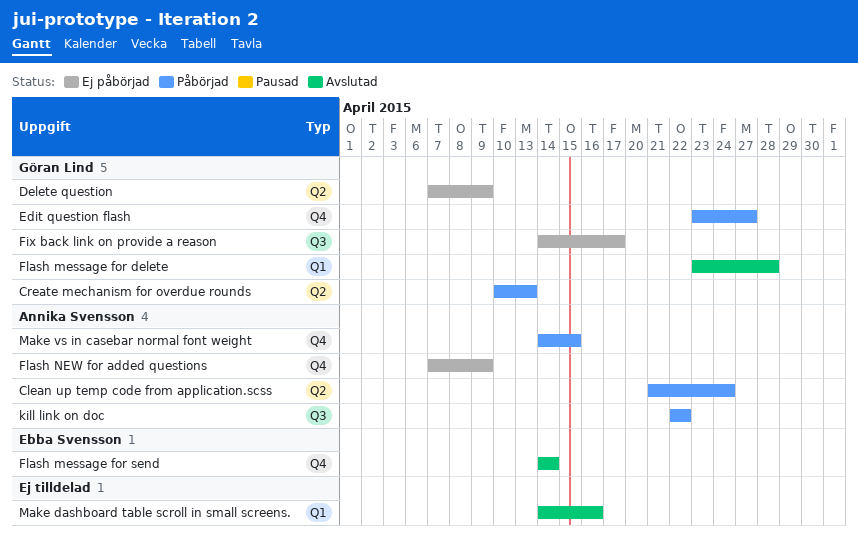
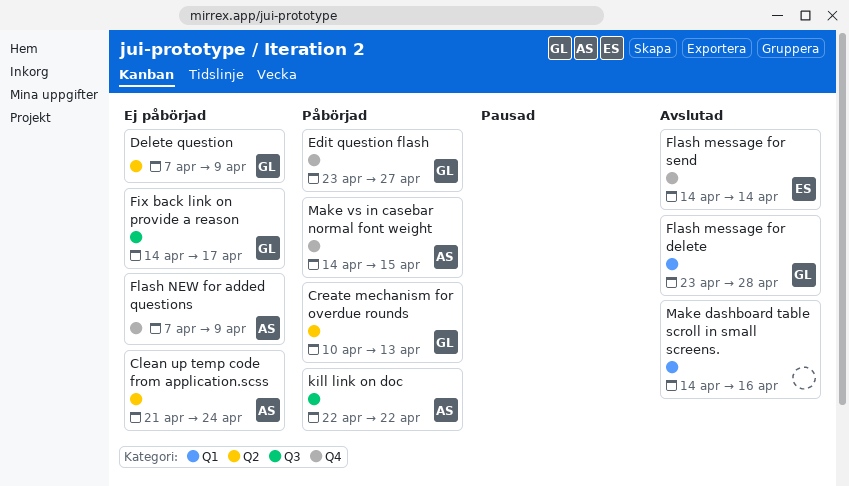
Clean up temp code from application.scss, status: Påbörjad -> Ej påbörjad

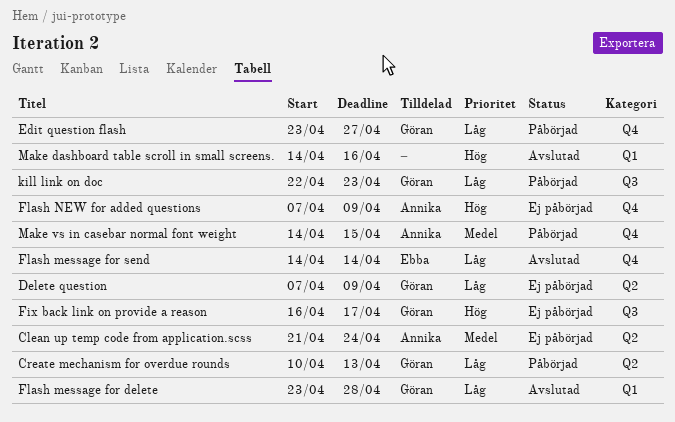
Fix back link on provide a reason, start: Apr 14 -> Apr 16
kill link on doc, owner: Annika -> Göran
kill link on doc, due: Apr 22 -> Apr 23

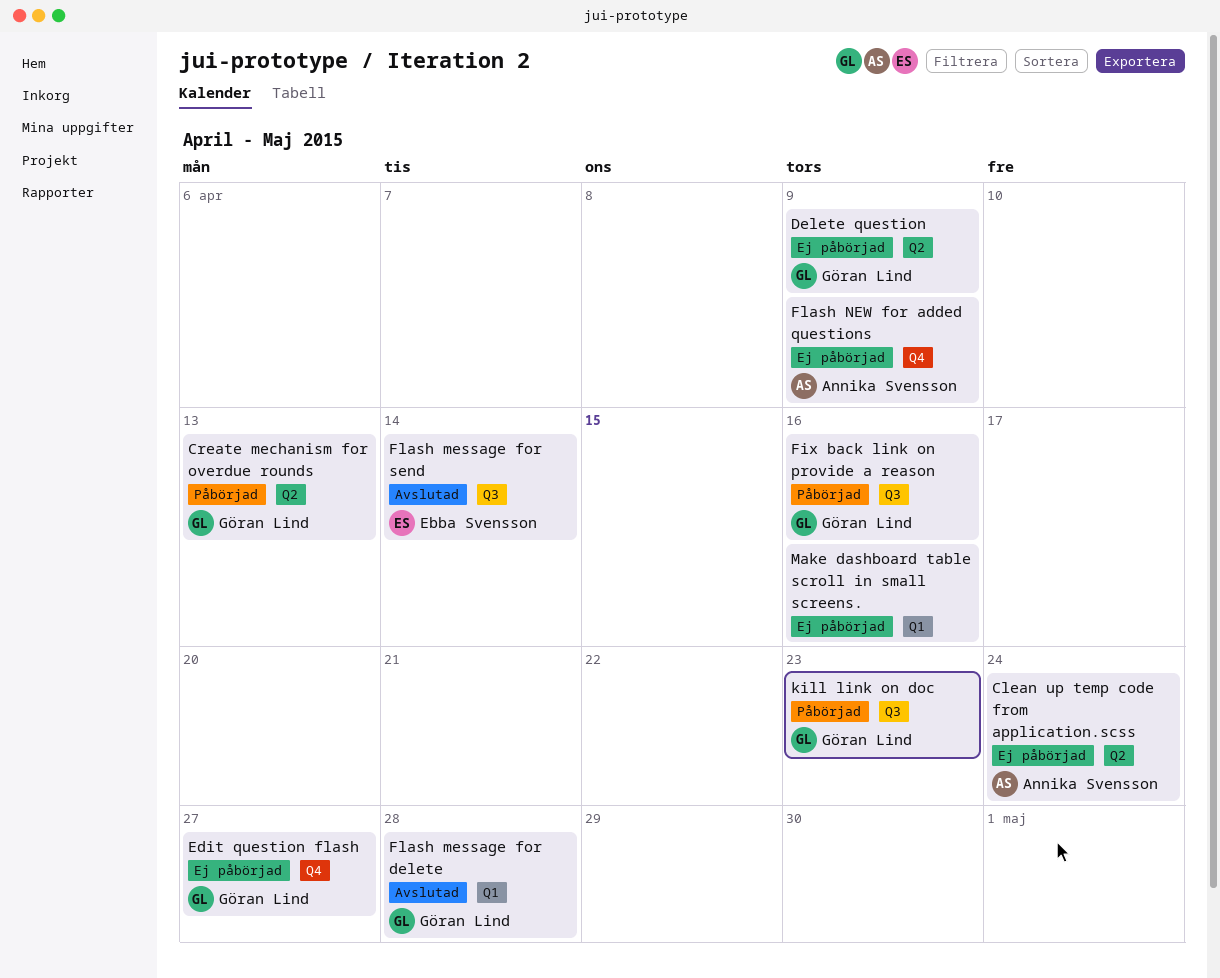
Edit question flash, status: Påbörjad -> Ej påbörjad
Fix back link on provide a reason, status: Ej påbörjad -> Påbörjad
Fix back link on provide a reason, due: Apr 17 -> Apr 16
Flash message for send, label: Q4 -> Q3
Make dashboard table scroll in small screens., status: Avslutad -> Ej påbörjad
Make vs in casebar normal font weight: present -> none

